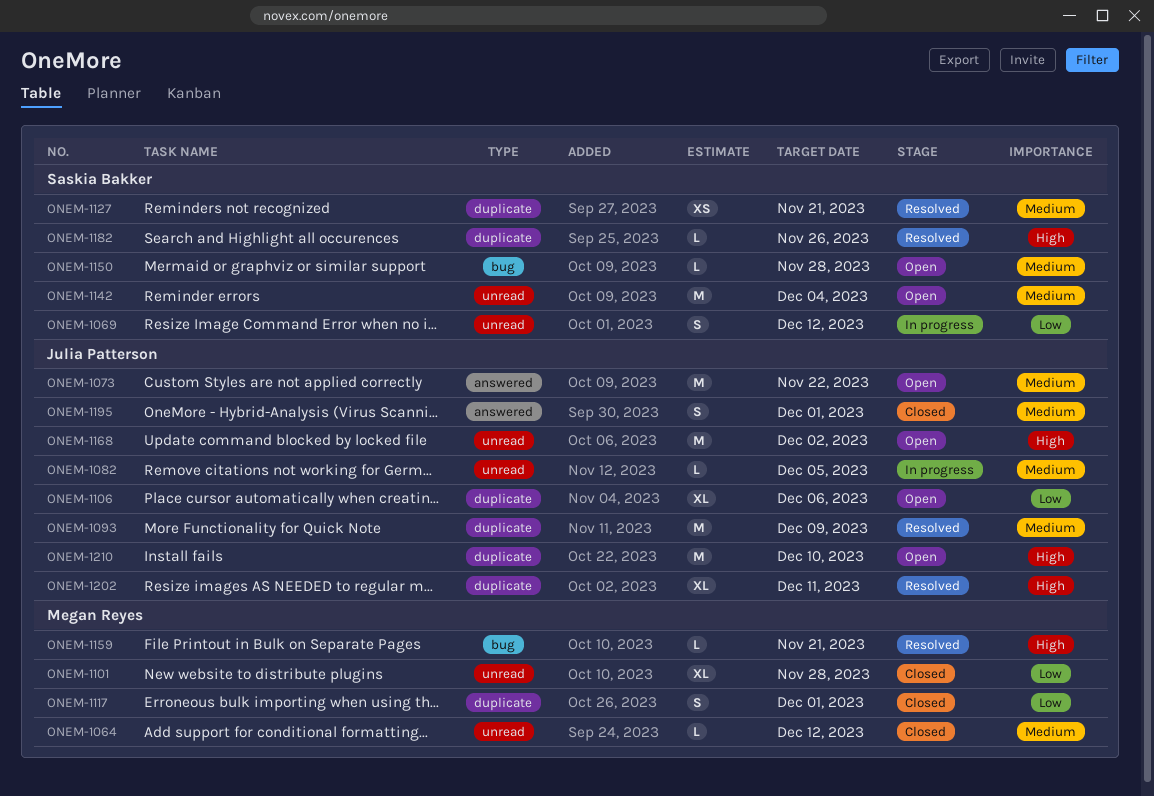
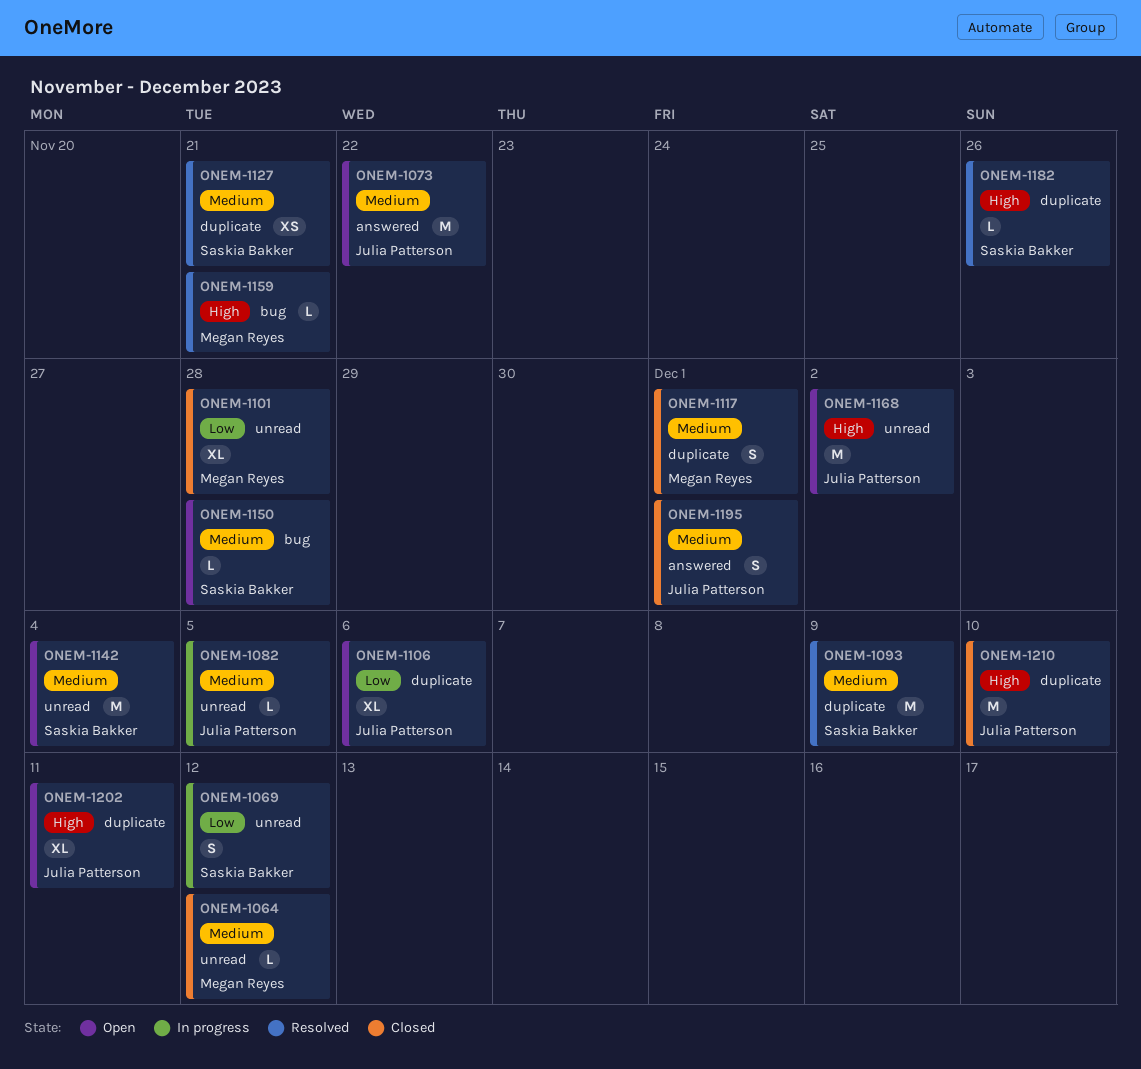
ONEM-1093, owner: Julia Patterson -> Saskia Bakker
ONEM-1117, priority: Low -> Medium
ONEM-1202, status: Resolved -> Open
ONEM-1210, status: Open -> Closed

